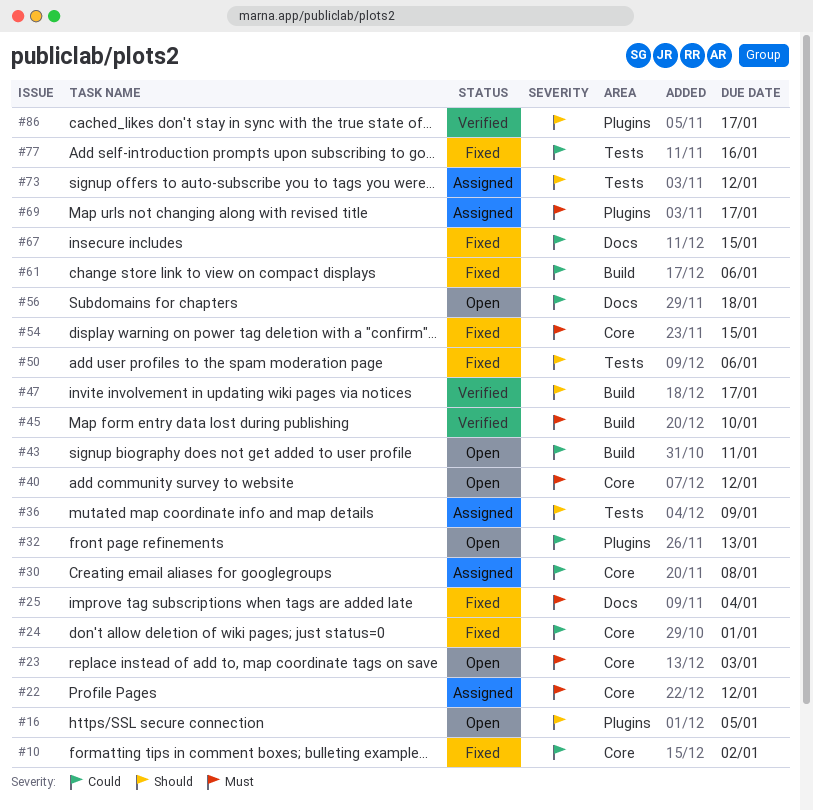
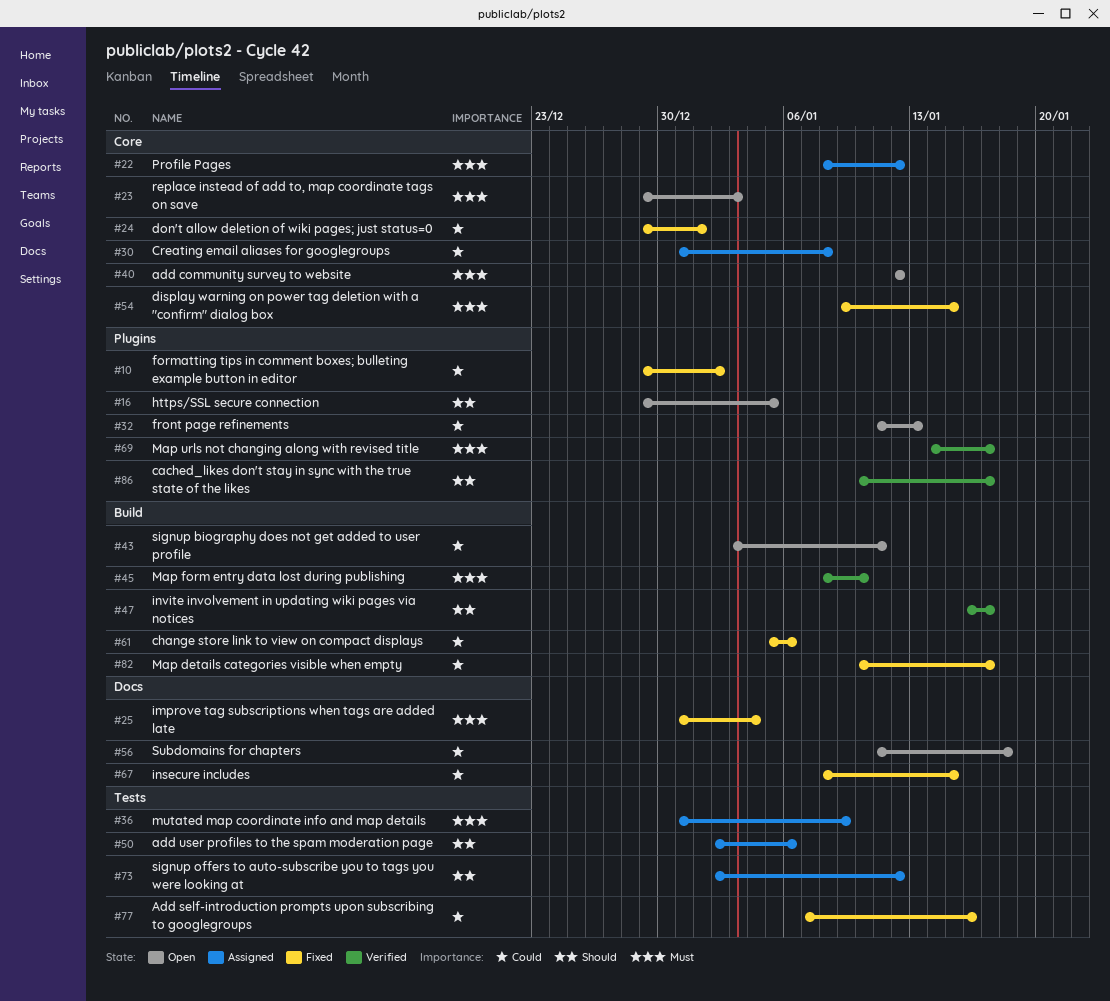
#10, label: Core -> Plugins
#36, priority: Should -> Must
#50, status: Fixed -> Assigned
#69, status: Assigned -> Verified
#82: none -> present

